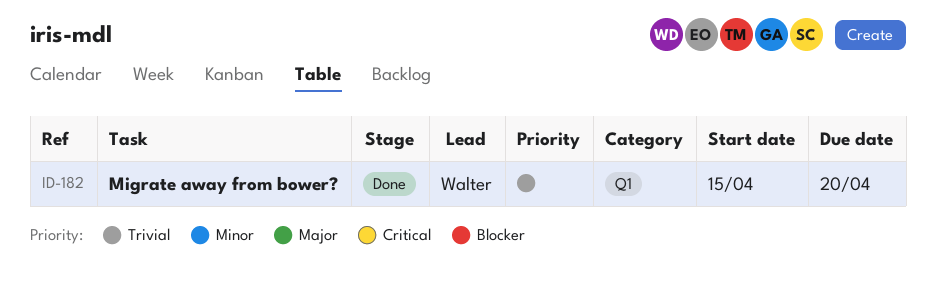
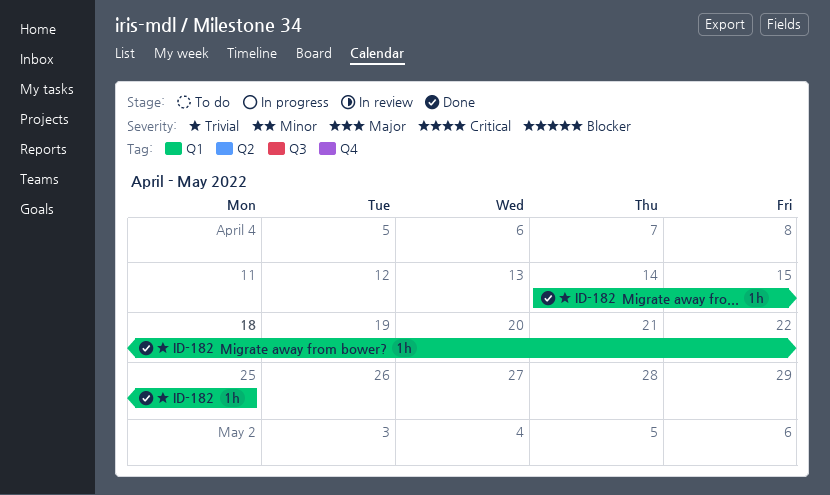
ID-182, start: Apr 15 -> Apr 14
ID-182, due: Apr 20 -> Apr 25

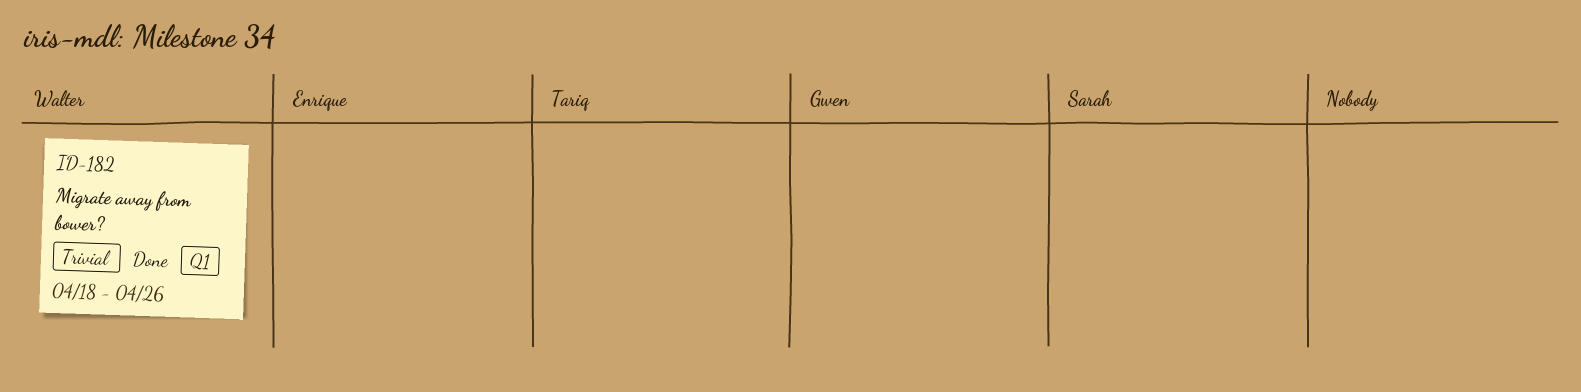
ID-182, start: Apr 14 -> Apr 18
ID-182, due: Apr 25 -> Apr 26

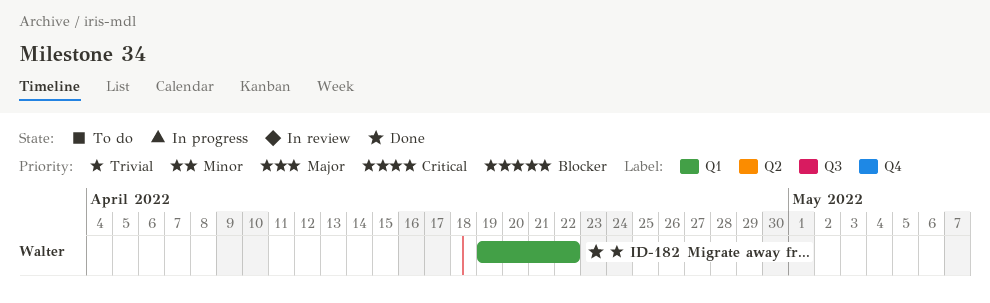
ID-182, start: Apr 18 -> Apr 19
ID-182, due: Apr 26 -> Apr 22

